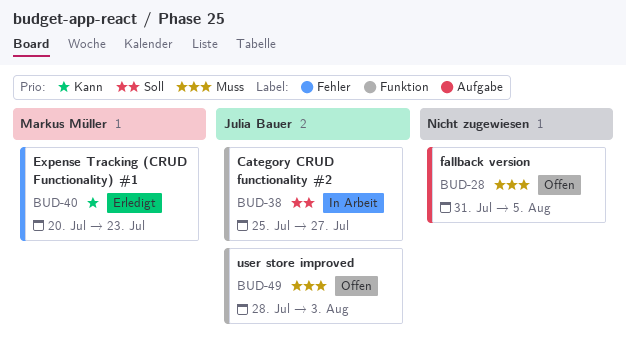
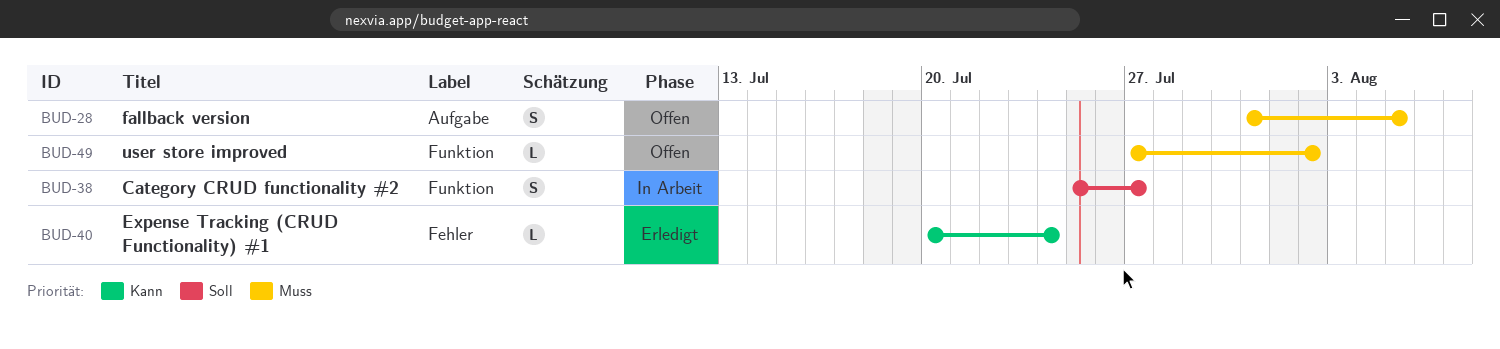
BUD-40, due: Jul 23 -> Jul 24
BUD-49, start: Jul 28 -> Jul 27
BUD-49, due: Aug 3 -> Aug 2

